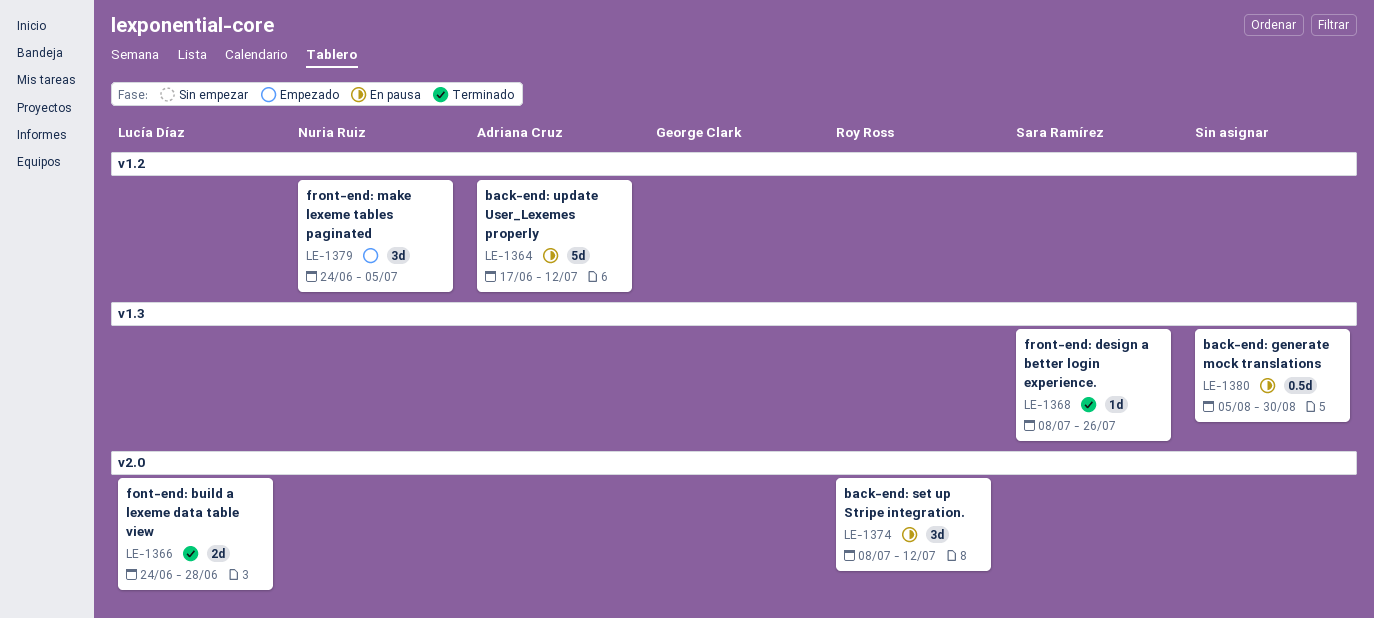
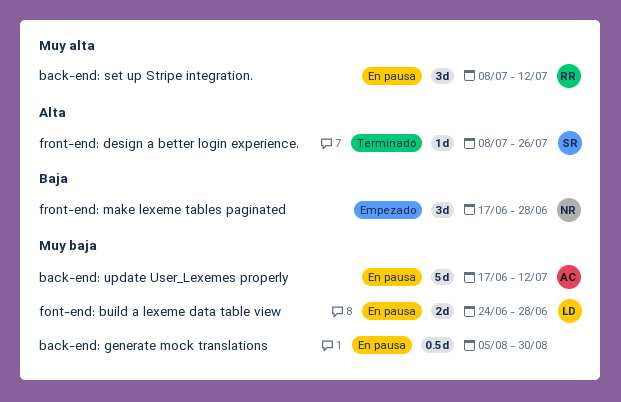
font-end: build a lexeme data table view, status: Terminado -> En pausa
front-end: make lexeme tables paginated, start: Jun 24 -> Jun 17
front-end: make lexeme tables paginated, due: Jul 5 -> Jun 28

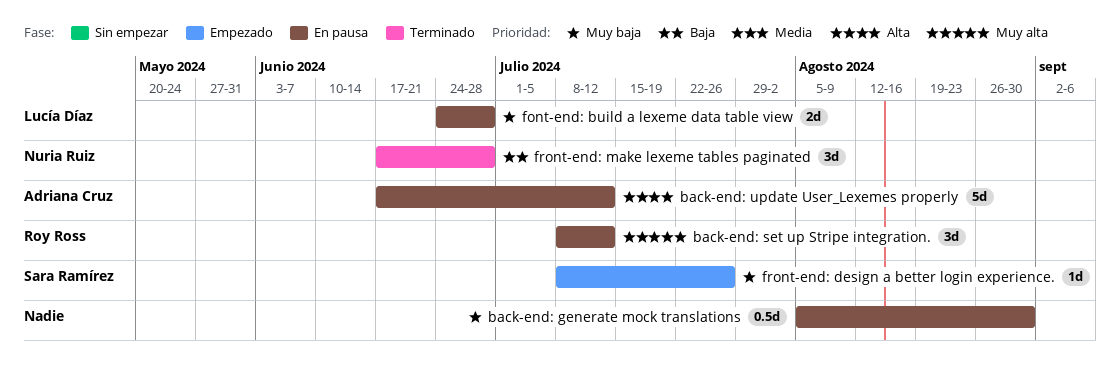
back-end: update User_Lexemes properly, priority: Muy baja -> Alta
front-end: design a better login experience., status: Terminado -> Empezado
front-end: design a better login experience., priority: Alta -> Muy baja
front-end: make lexeme tables paginated, status: Empezado -> Terminado

